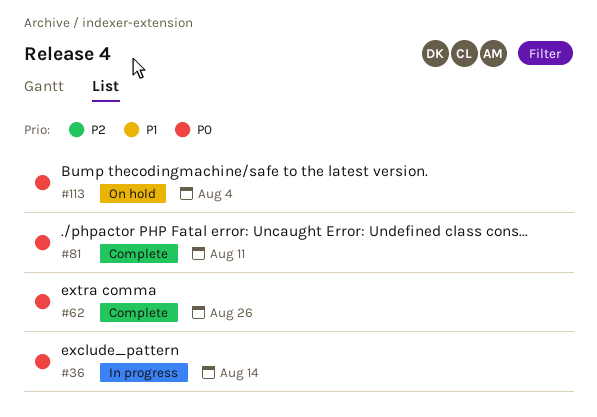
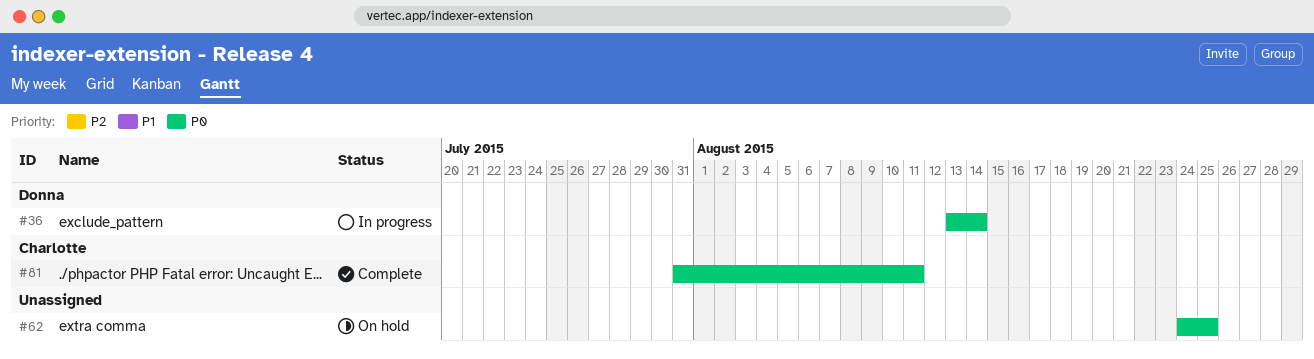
#62, status: Complete -> On hold
#62, due: Aug 26 -> Aug 25
#113: present -> none

